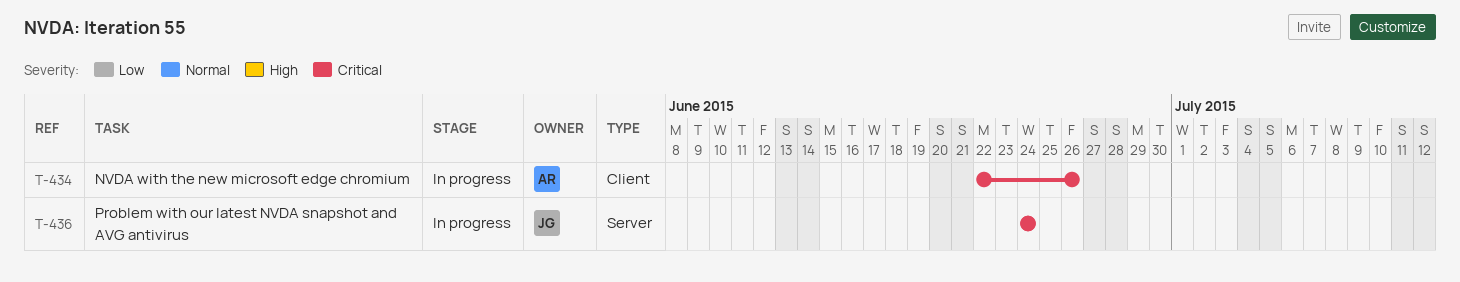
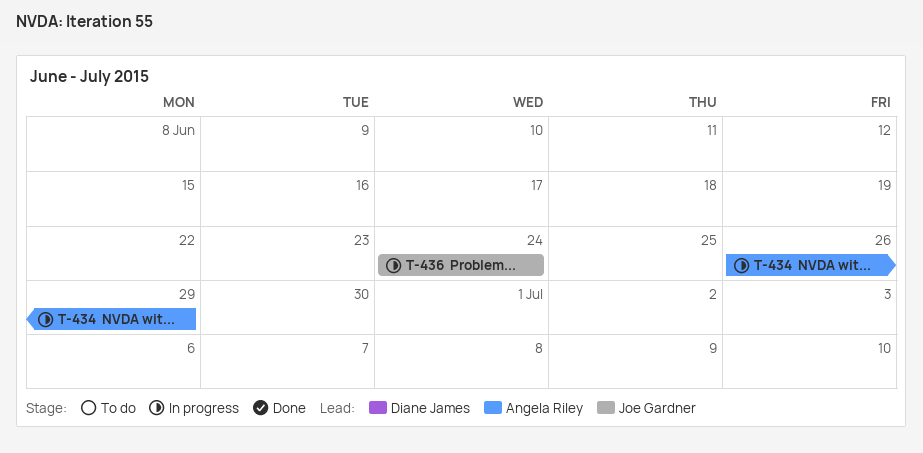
T-434, start: Jun 22 -> Jun 26
T-434, due: Jun 26 -> Jun 29

